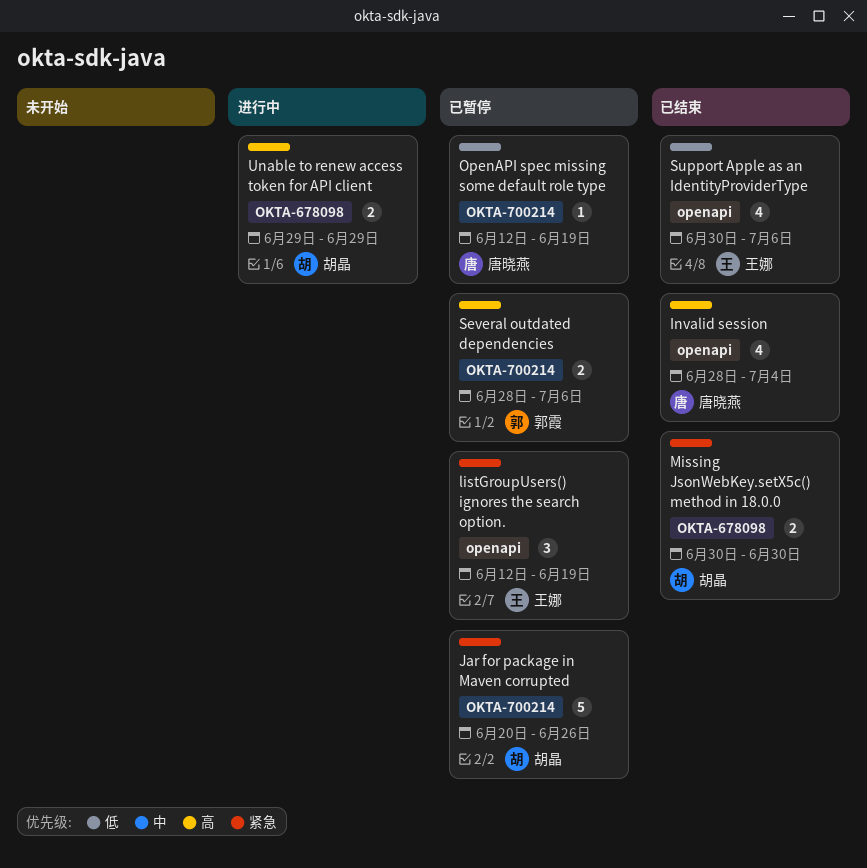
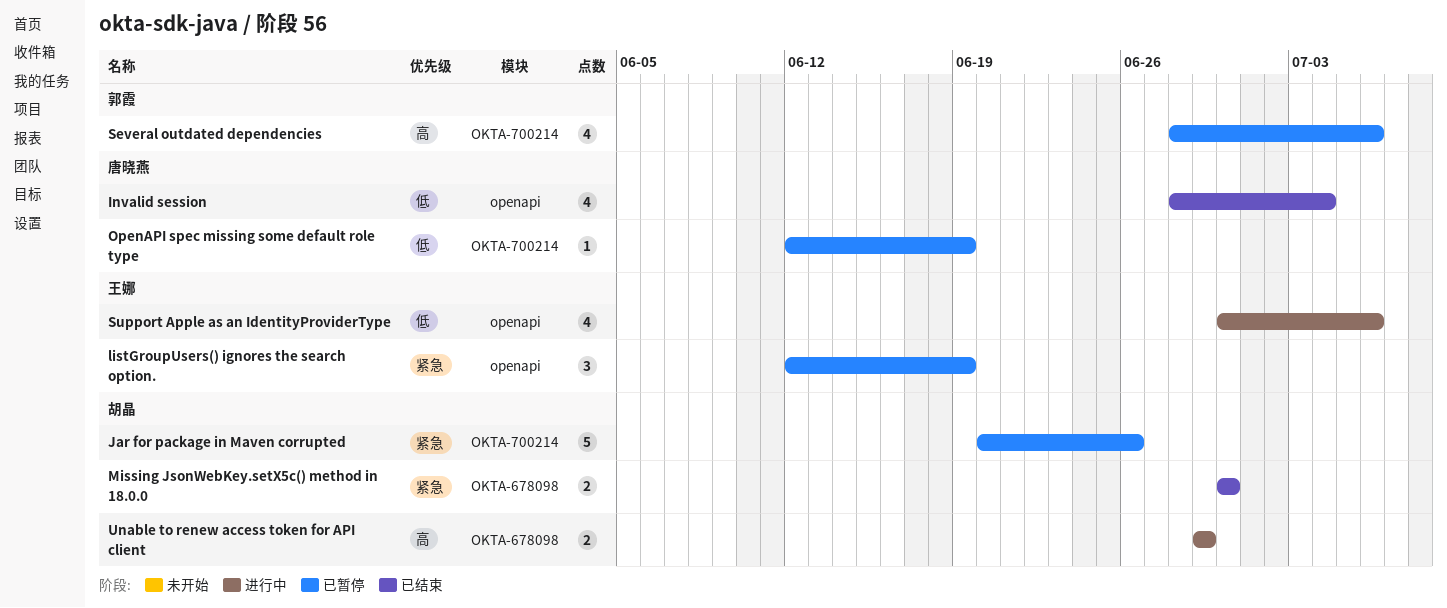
Invalid session, priority: 高 -> 低
Several outdated dependencies, estimate: 2 -> 4
Support Apple as an IdentityProviderType, status: 已结束 -> 进行中

